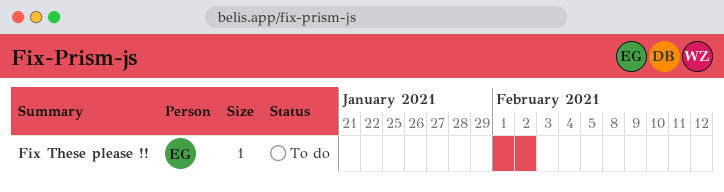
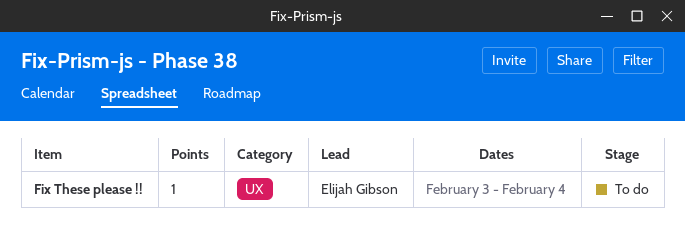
Fix These please !!, start: Feb 1 -> Feb 3
Fix These please !!, due: Feb 2 -> Feb 4

